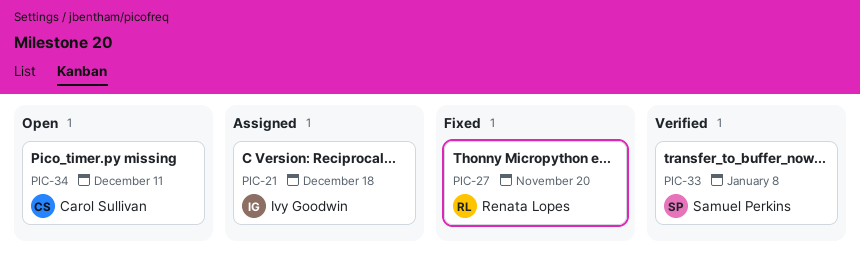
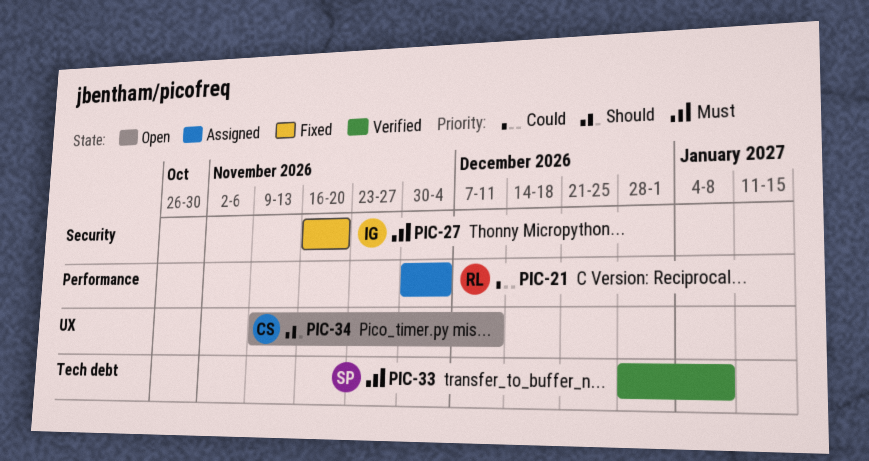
PIC-21, owner: Ivy Goodwin -> Renata Lopes
PIC-21, due: Dec 18 -> Dec 4
PIC-27, owner: Renata Lopes -> Ivy Goodwin

